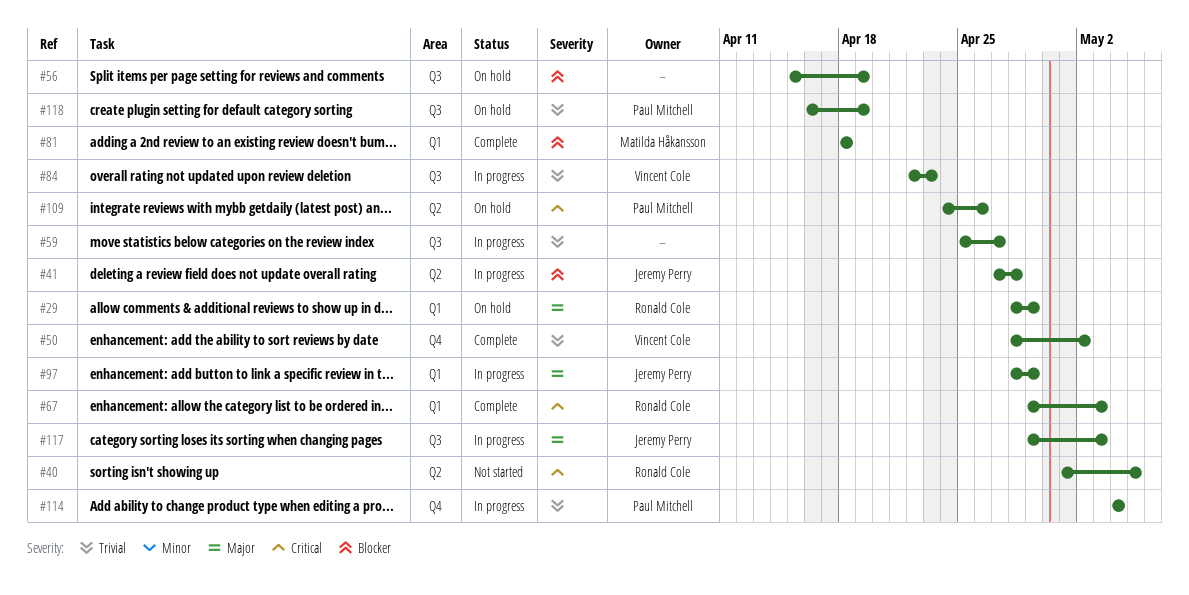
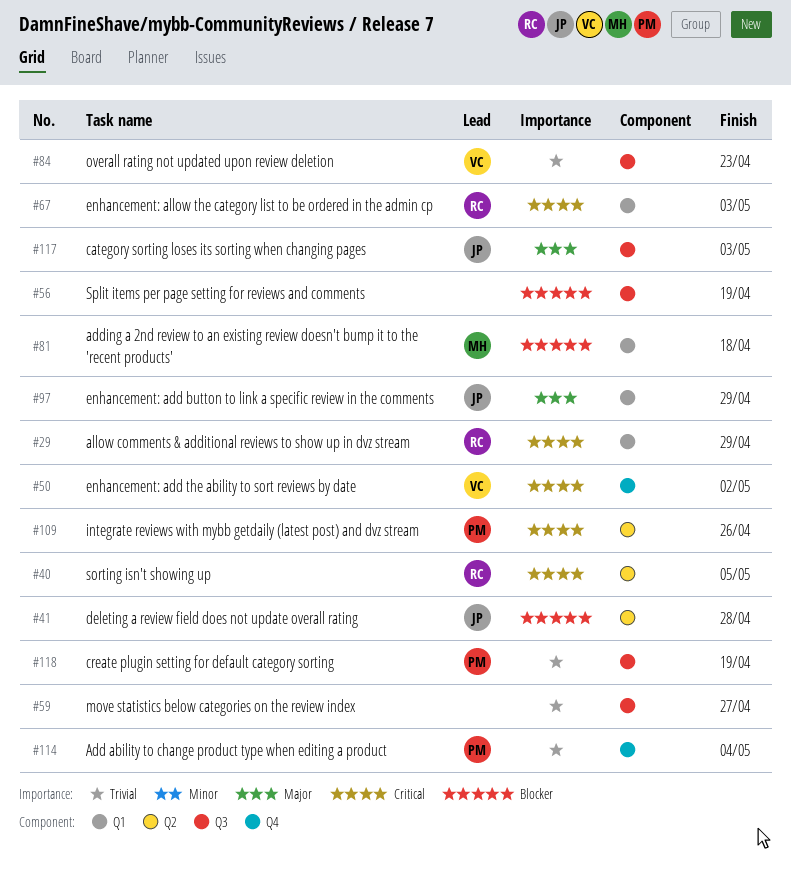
#29, priority: Major -> Critical
#50, priority: Trivial -> Critical

